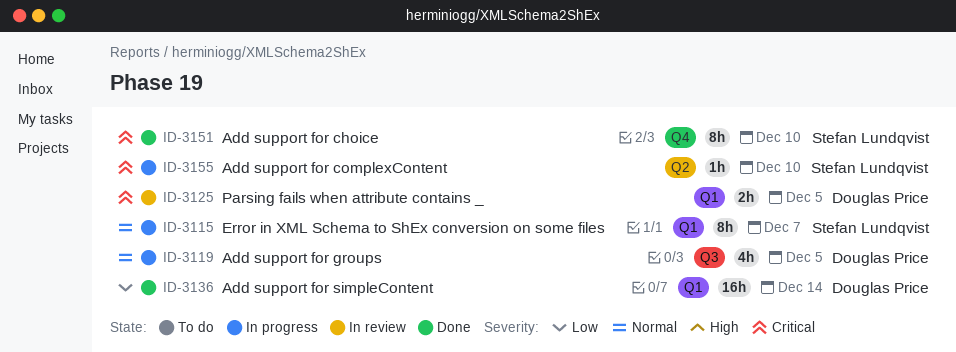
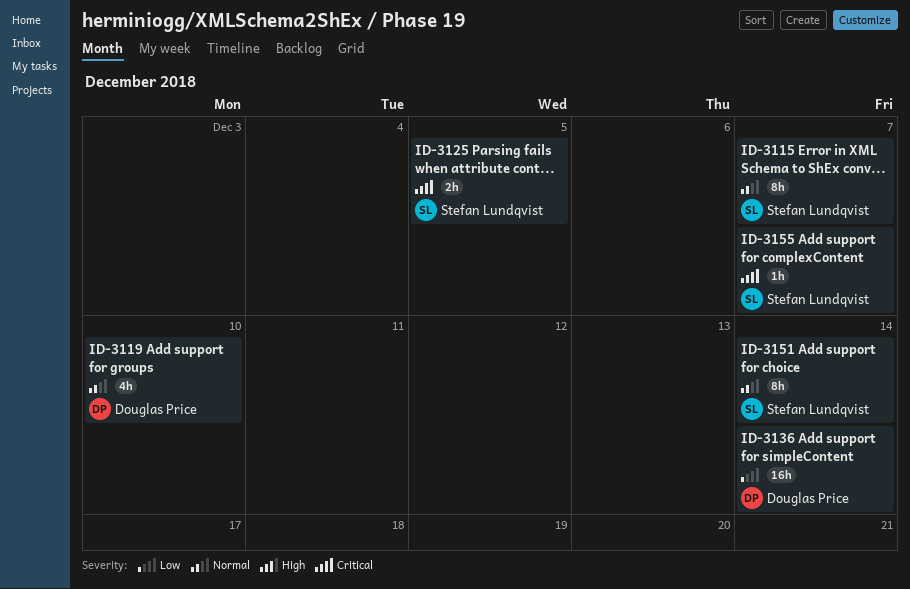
ID-3119, due: Dec 5 -> Dec 10
ID-3125, owner: Douglas Price -> Stefan Lundqvist
ID-3151, priority: Critical -> Normal
ID-3151, due: Dec 10 -> Dec 14
ID-3155, due: Dec 10 -> Dec 7

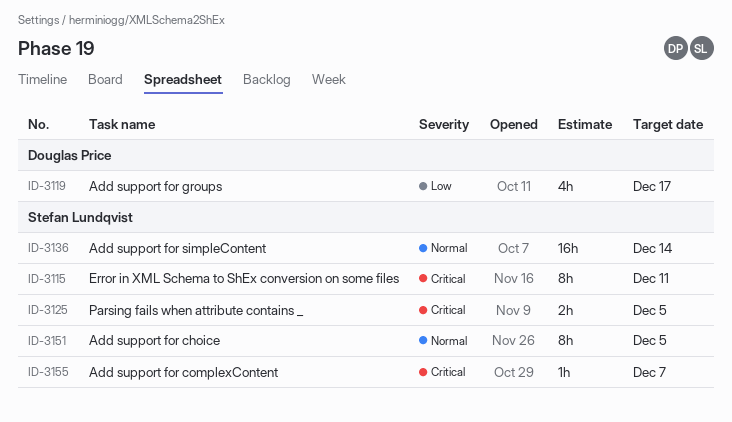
ID-3115, priority: Normal -> Critical
ID-3115, due: Dec 7 -> Dec 11
ID-3119, priority: Normal -> Low
ID-3119, due: Dec 10 -> Dec 17
ID-3136, owner: Douglas Price -> Stefan Lundqvist
ID-3136, priority: Low -> Normal
ID-3151, due: Dec 14 -> Dec 5

